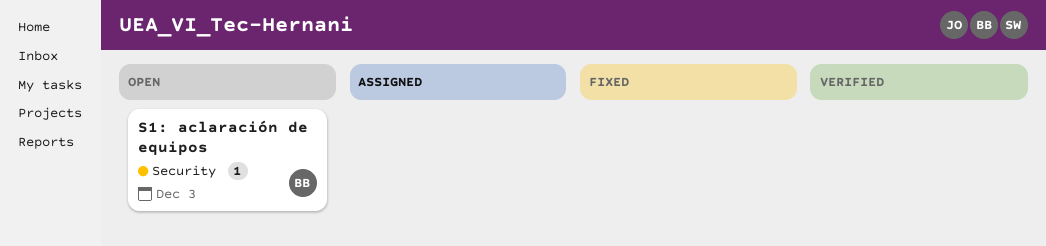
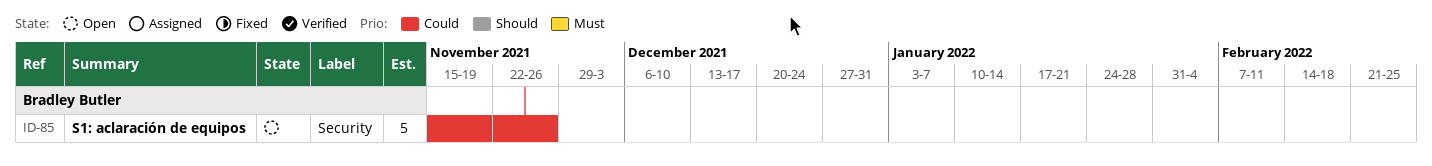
S1: aclaración de equipos, estimate: 1 -> 5
S1: aclaración de equipos, due: Dec 3 -> Nov 26

